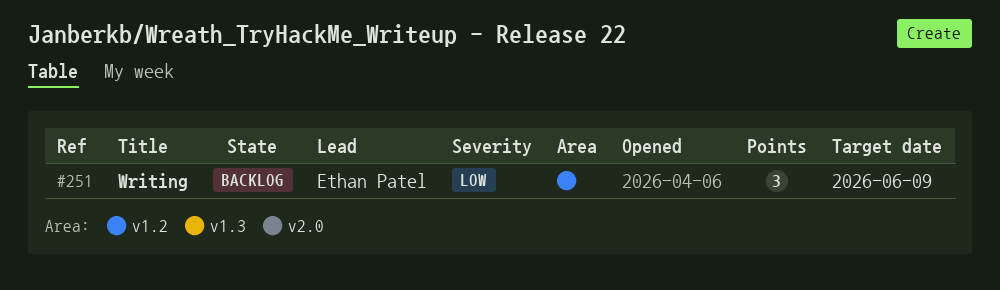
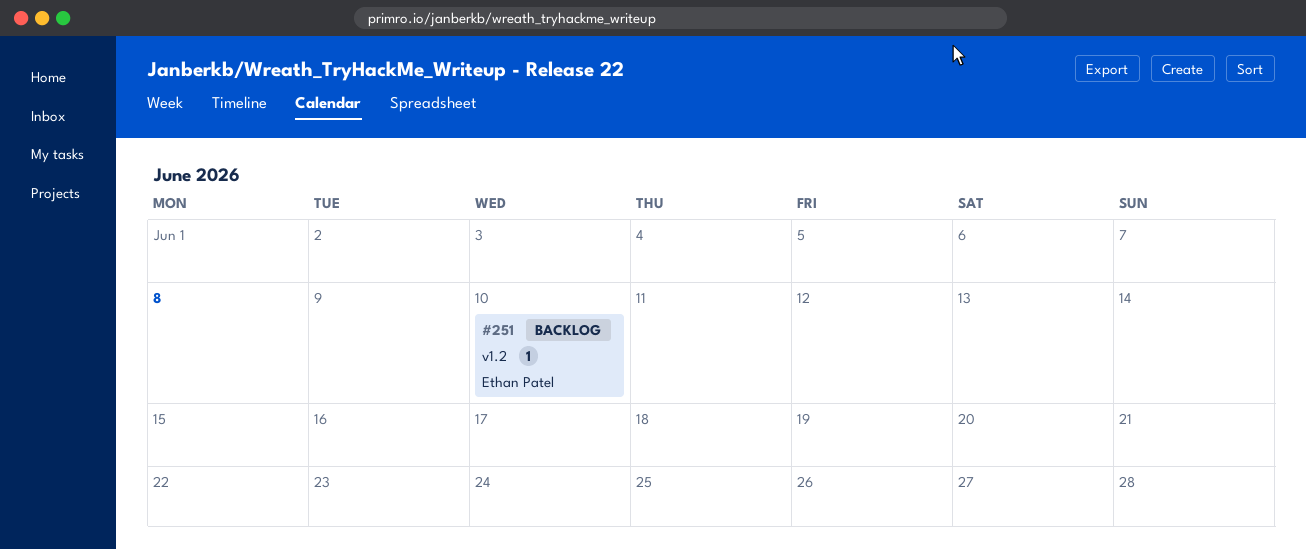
#251, estimate: 3 -> 1
#251, due: Jun 9 -> Jun 10

